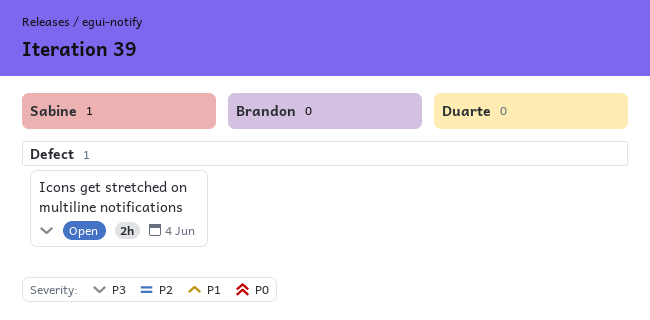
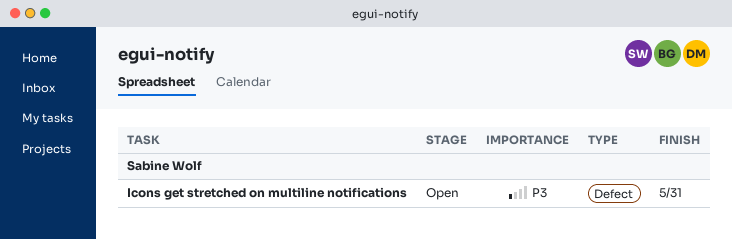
Icons get stretched on multiline notifications, due: Jun 4 -> May 31

